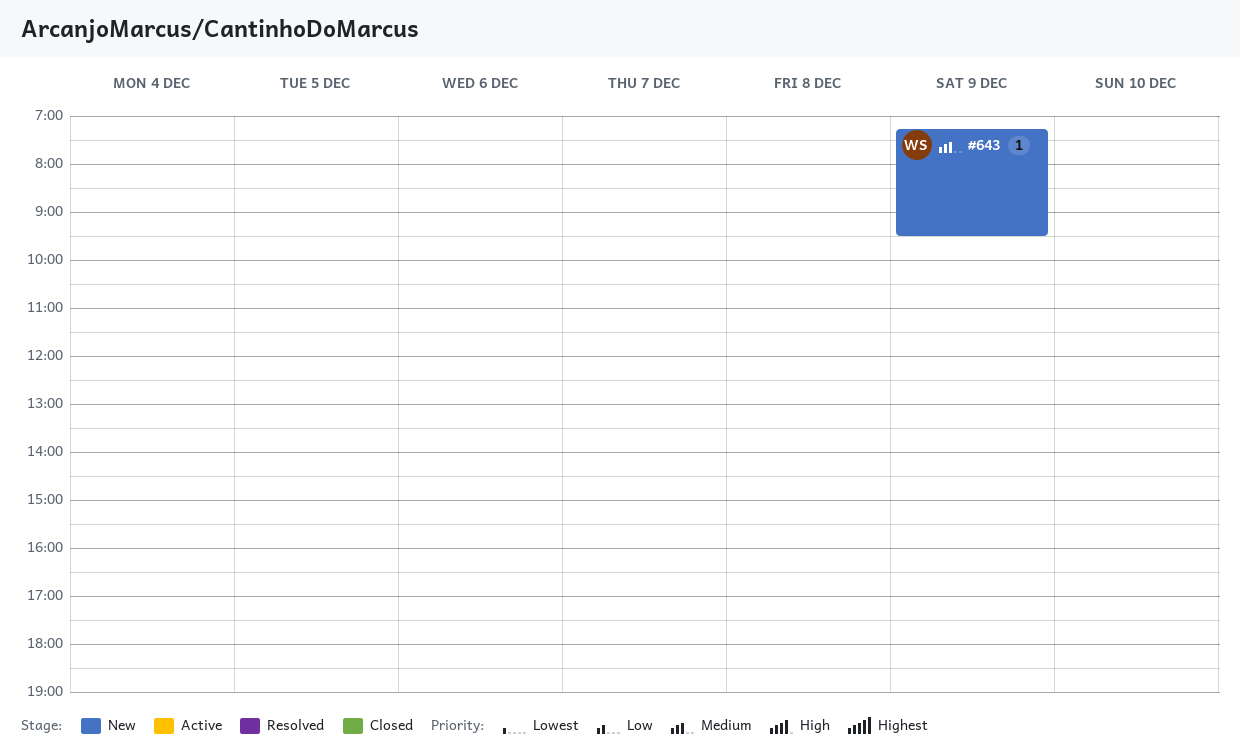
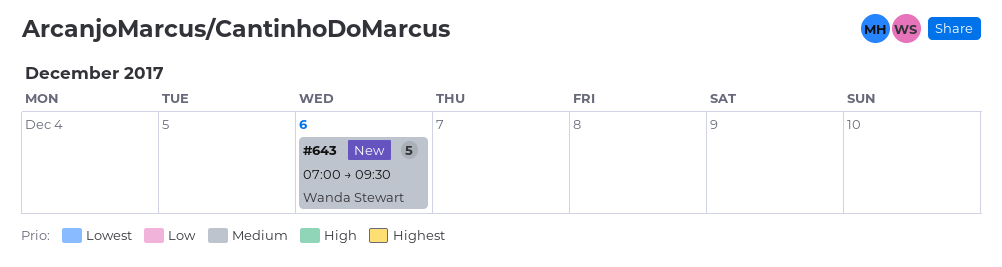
#643, estimate: 1 -> 5
#643, day: Dec 9 -> Dec 6
#643, begins: 07:15 -> 07:00

